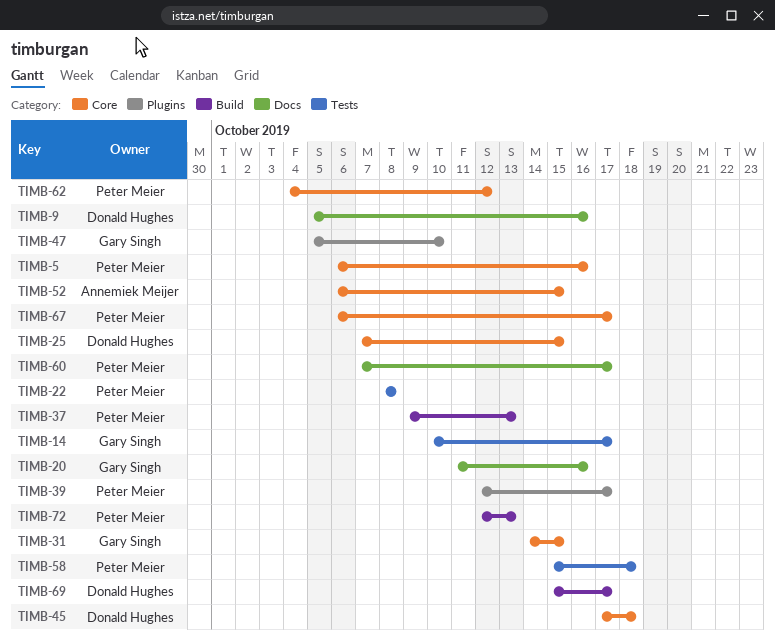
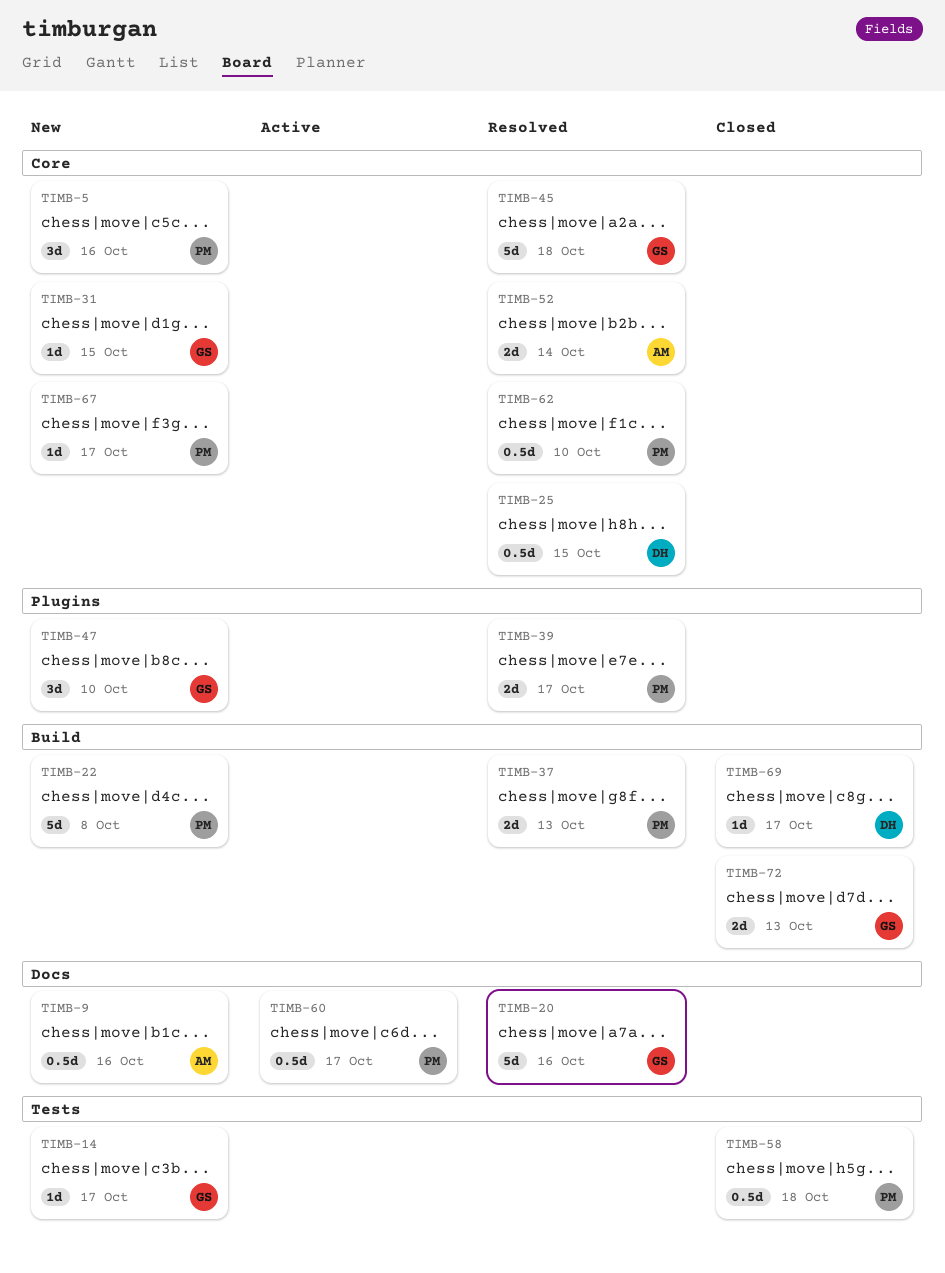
TIMB-9, owner: Donald Hughes -> Annemiek Meijer
TIMB-22, label: Tests -> Build
TIMB-45, owner: Donald Hughes -> Gary Singh
TIMB-52, due: Oct 15 -> Oct 14
TIMB-62, due: Oct 12 -> Oct 10
TIMB-72, owner: Peter Meier -> Gary Singh

